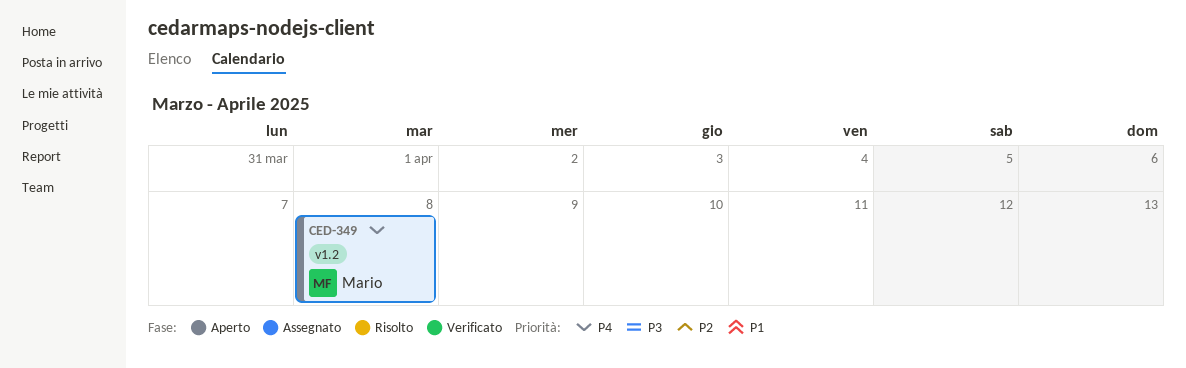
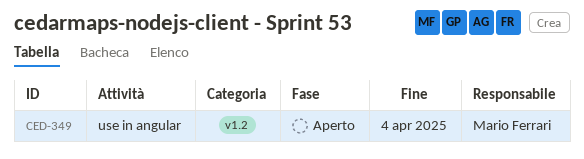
CED-349, due: Apr 8 -> Apr 4

